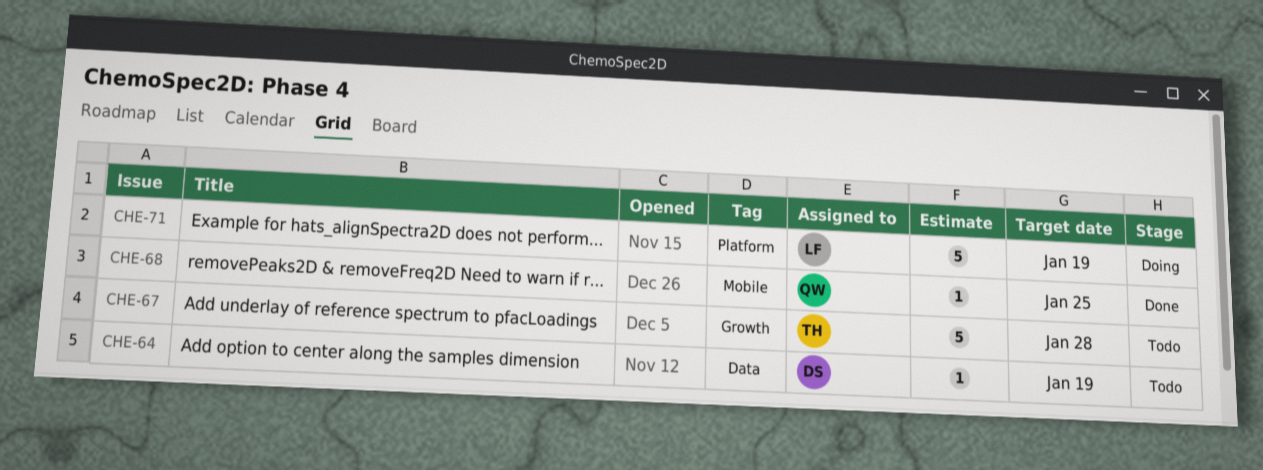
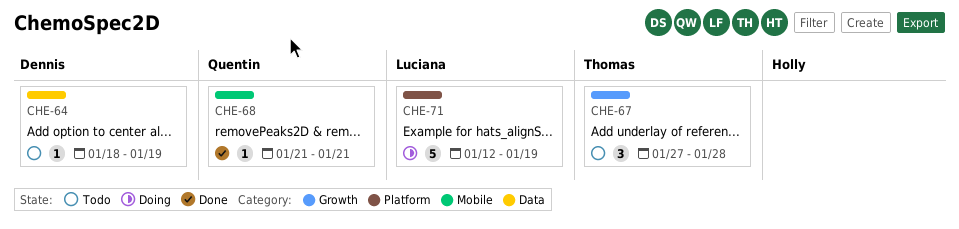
CHE-67, estimate: 5 -> 3
CHE-68, due: Jan 25 -> Jan 21

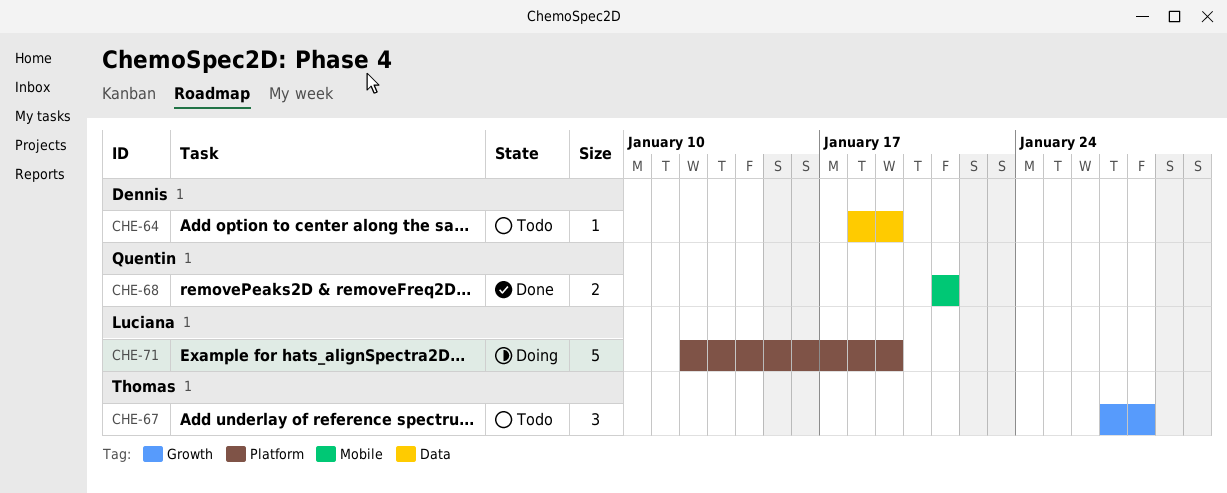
CHE-68, estimate: 1 -> 2

